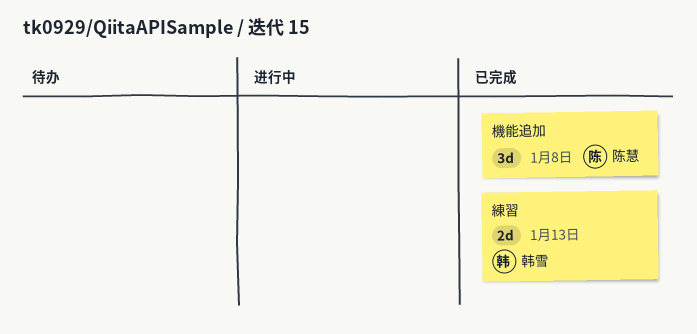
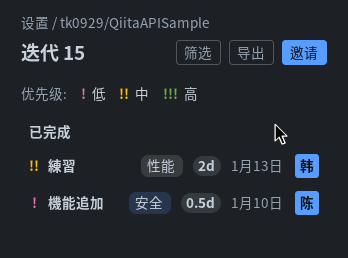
機能追加, estimate: 3d -> 0.5d
機能追加, due: Jan 8 -> Jan 10

